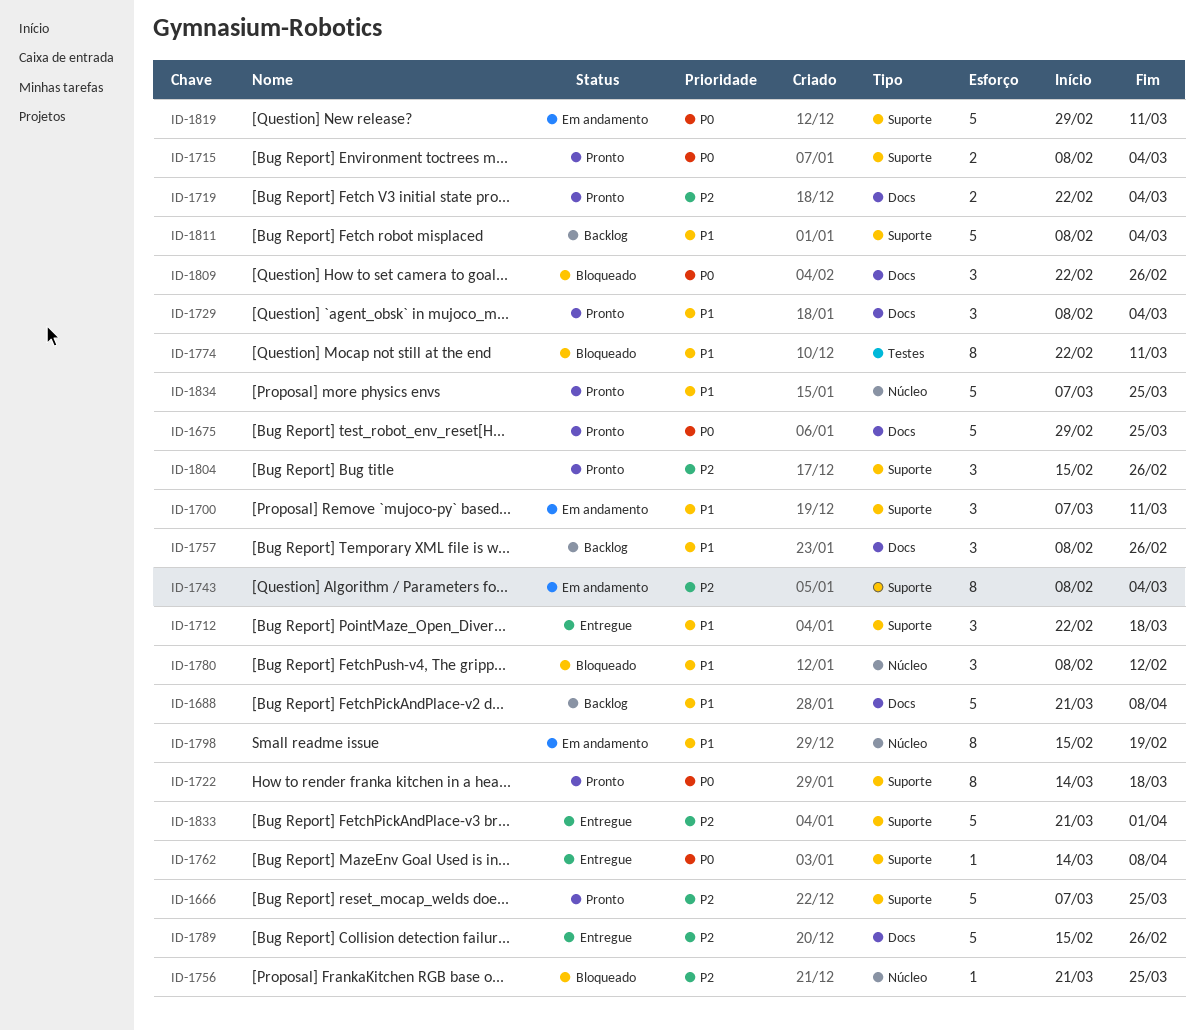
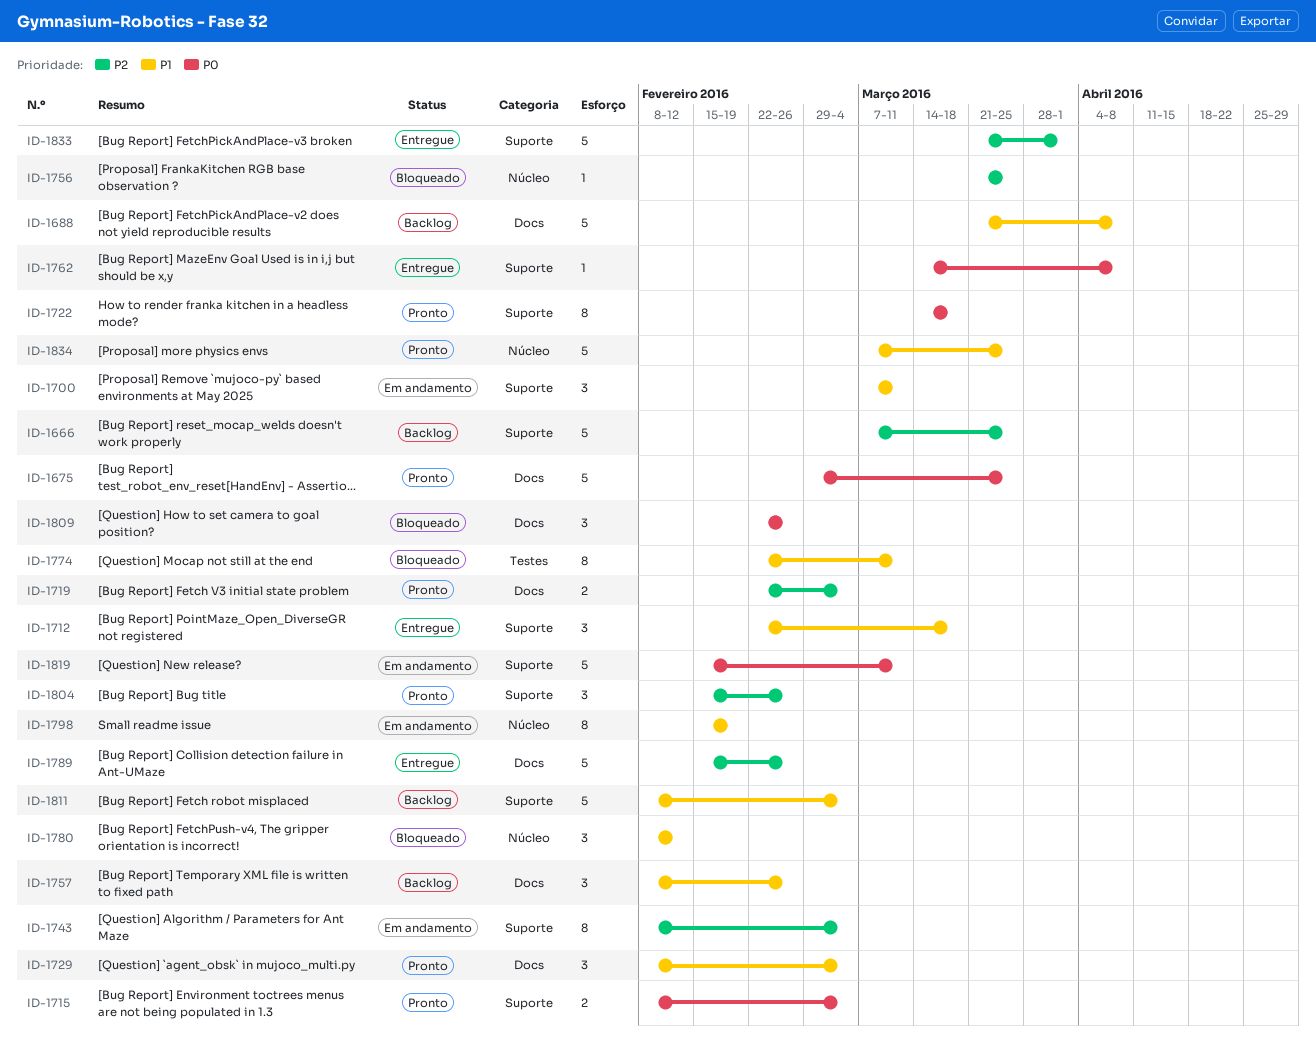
ID-1666, status: Pronto -> Backlog
ID-1819, start: Feb 29 -> Feb 15

